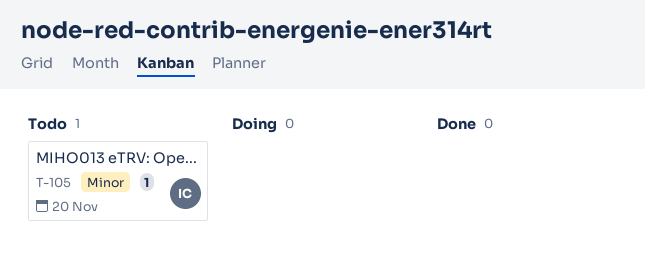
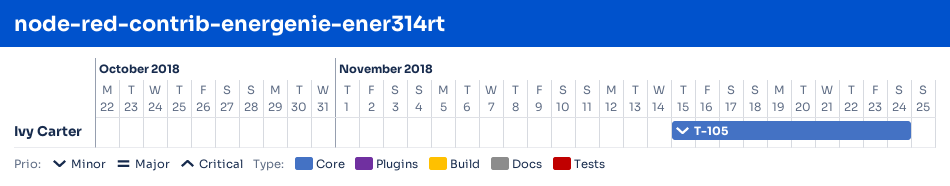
T-105, due: Nov 20 -> Nov 24

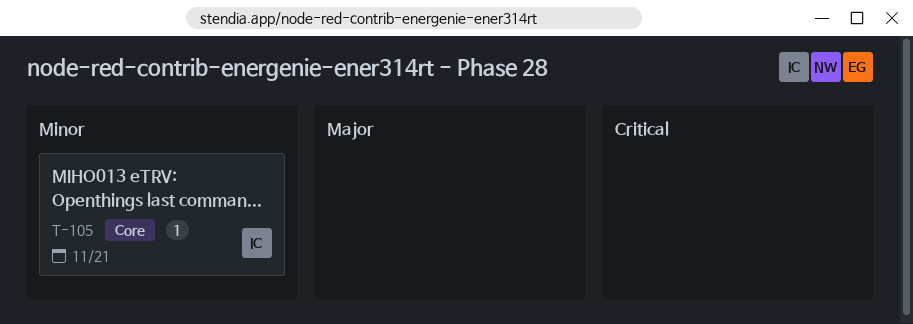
T-105, due: Nov 24 -> Nov 21

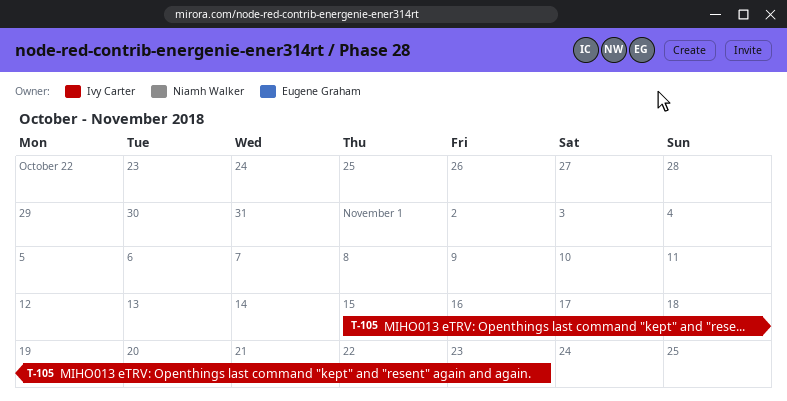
T-105, due: Nov 21 -> Nov 23

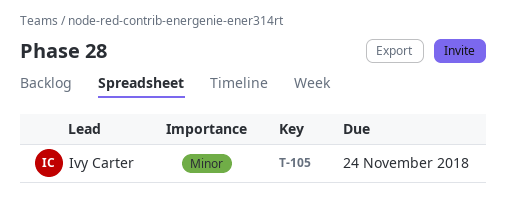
T-105, due: Nov 23 -> Nov 24

